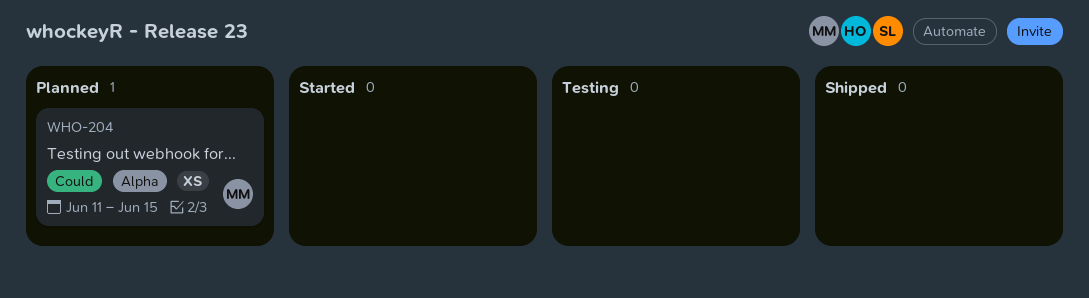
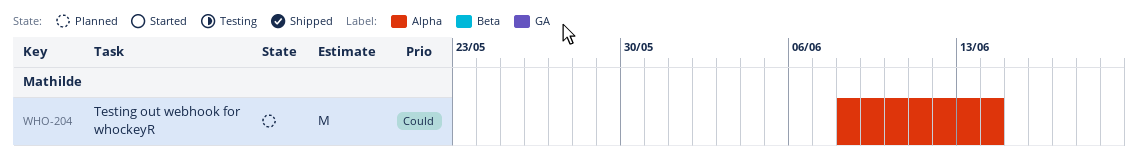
WHO-204, estimate: XS -> M
WHO-204, start: Jun 11 -> Jun 8
WHO-204, due: Jun 15 -> Jun 14

